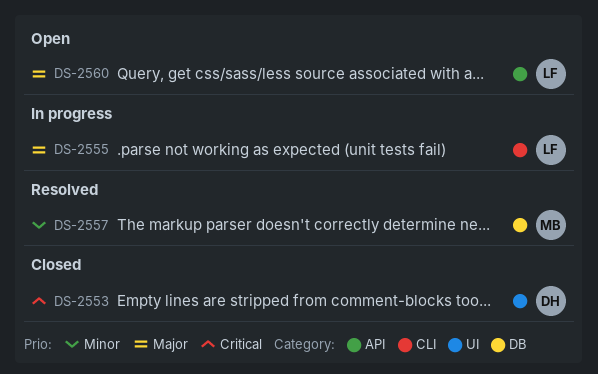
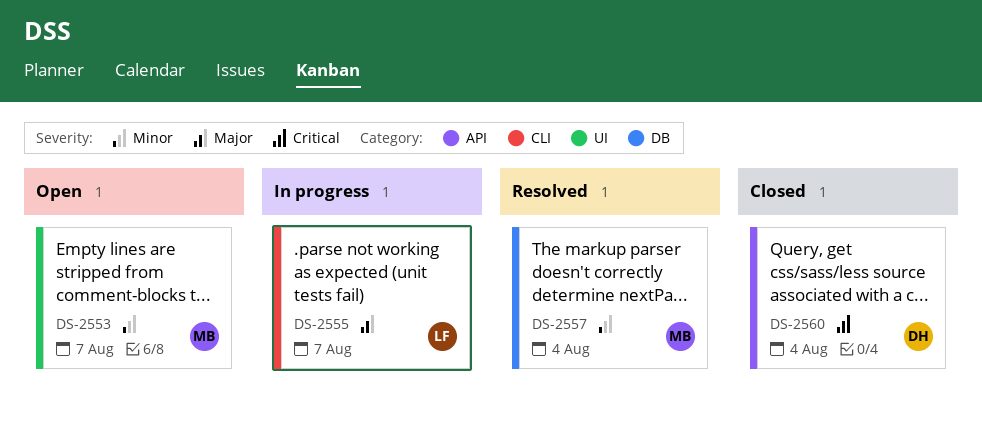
DS-2553, status: Closed -> Open
DS-2553, owner: DH -> MB
DS-2553, priority: Critical -> Minor
DS-2560, status: Open -> Closed
DS-2560, owner: LF -> DH
DS-2560, priority: Major -> Critical

